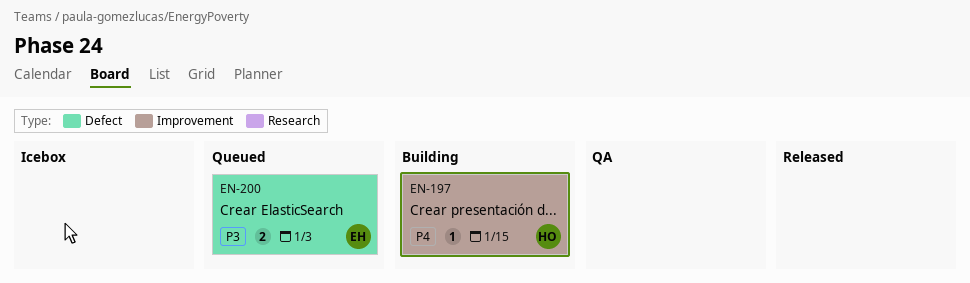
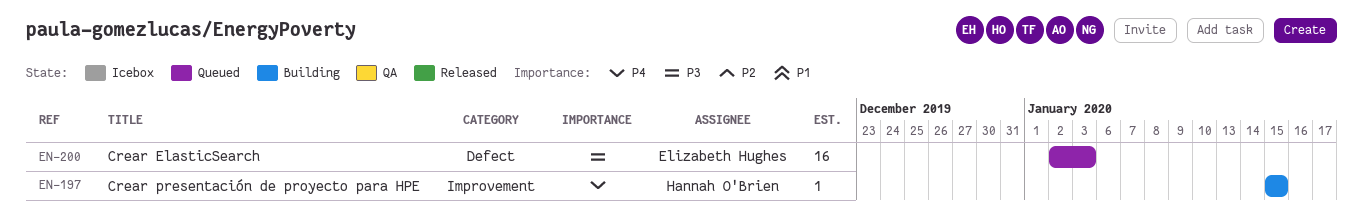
EN-200, estimate: 2 -> 16

